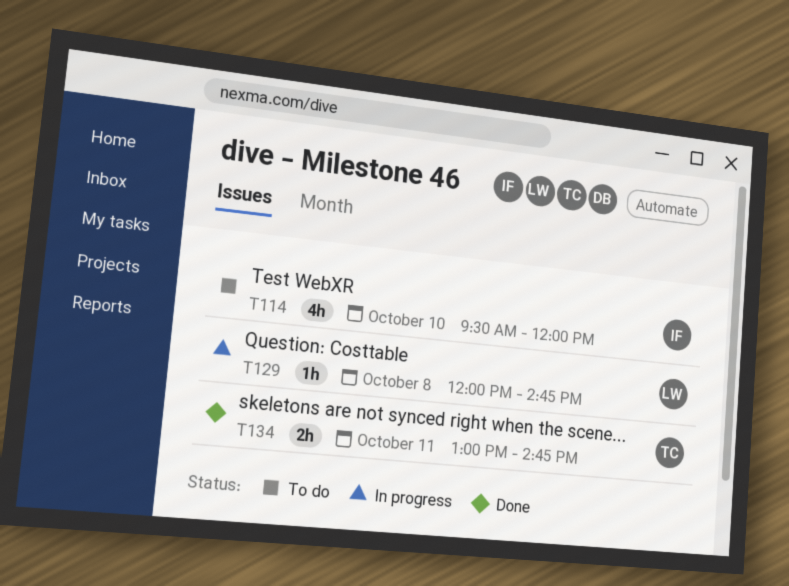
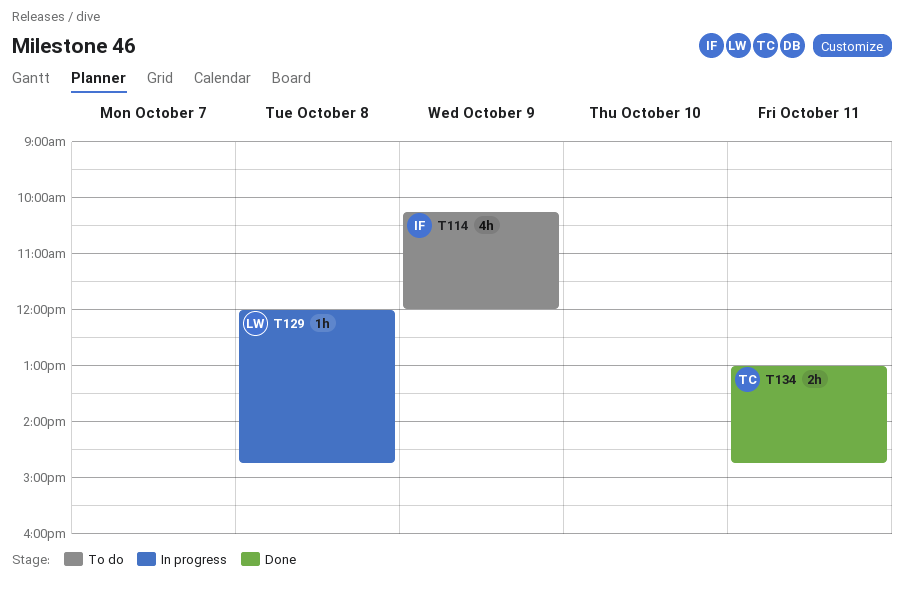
T114, day: Oct 10 -> Oct 9
T114, begins: 09:30 -> 10:15

